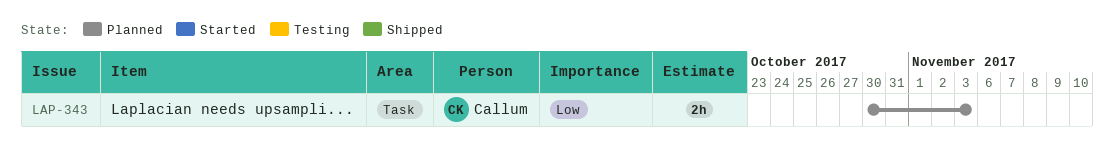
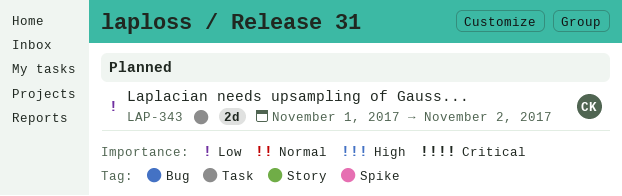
LAP-343, estimate: 2h -> 2d
LAP-343, start: Oct 30 -> Nov 1
LAP-343, due: Nov 3 -> Nov 2

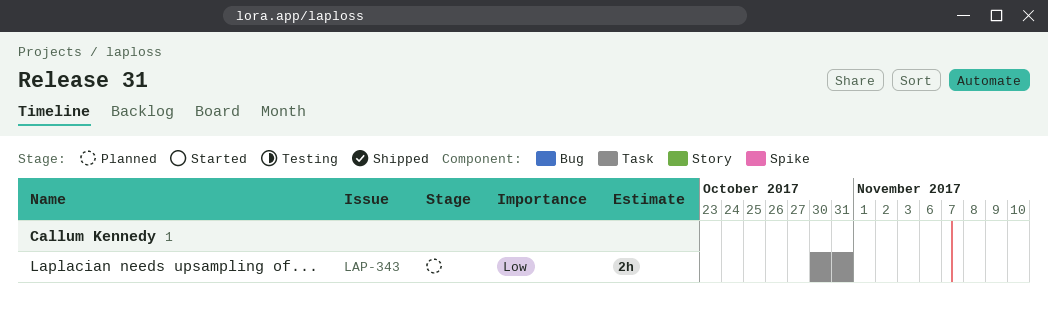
LAP-343, estimate: 2d -> 2h
LAP-343, start: Nov 1 -> Oct 30
LAP-343, due: Nov 2 -> Oct 31

